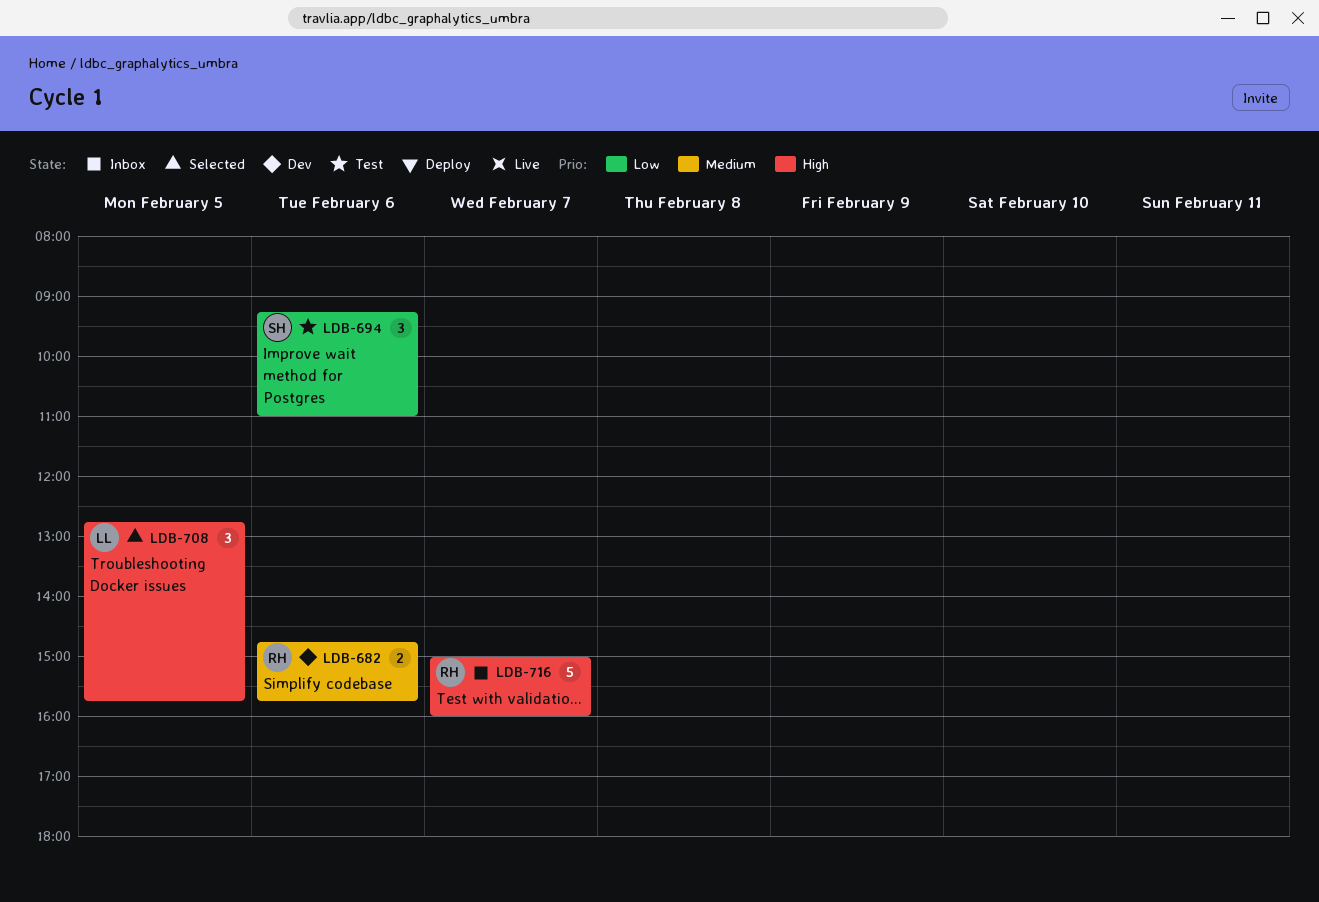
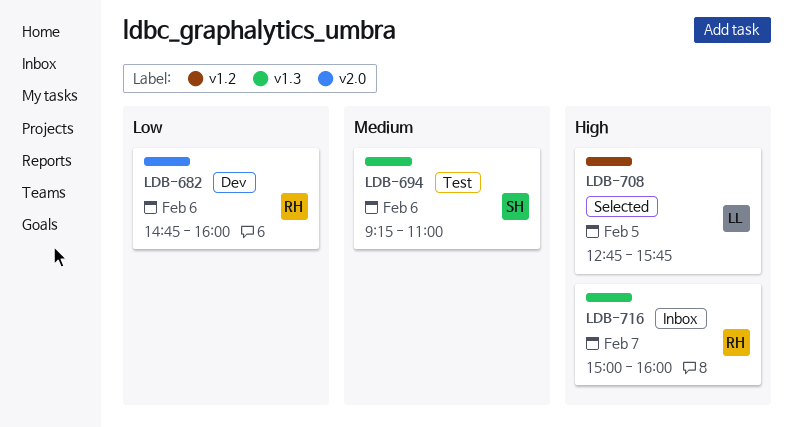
LDB-682, priority: Medium -> Low
LDB-682, ends: 15:45 -> 16:00
LDB-694, priority: Low -> Medium

